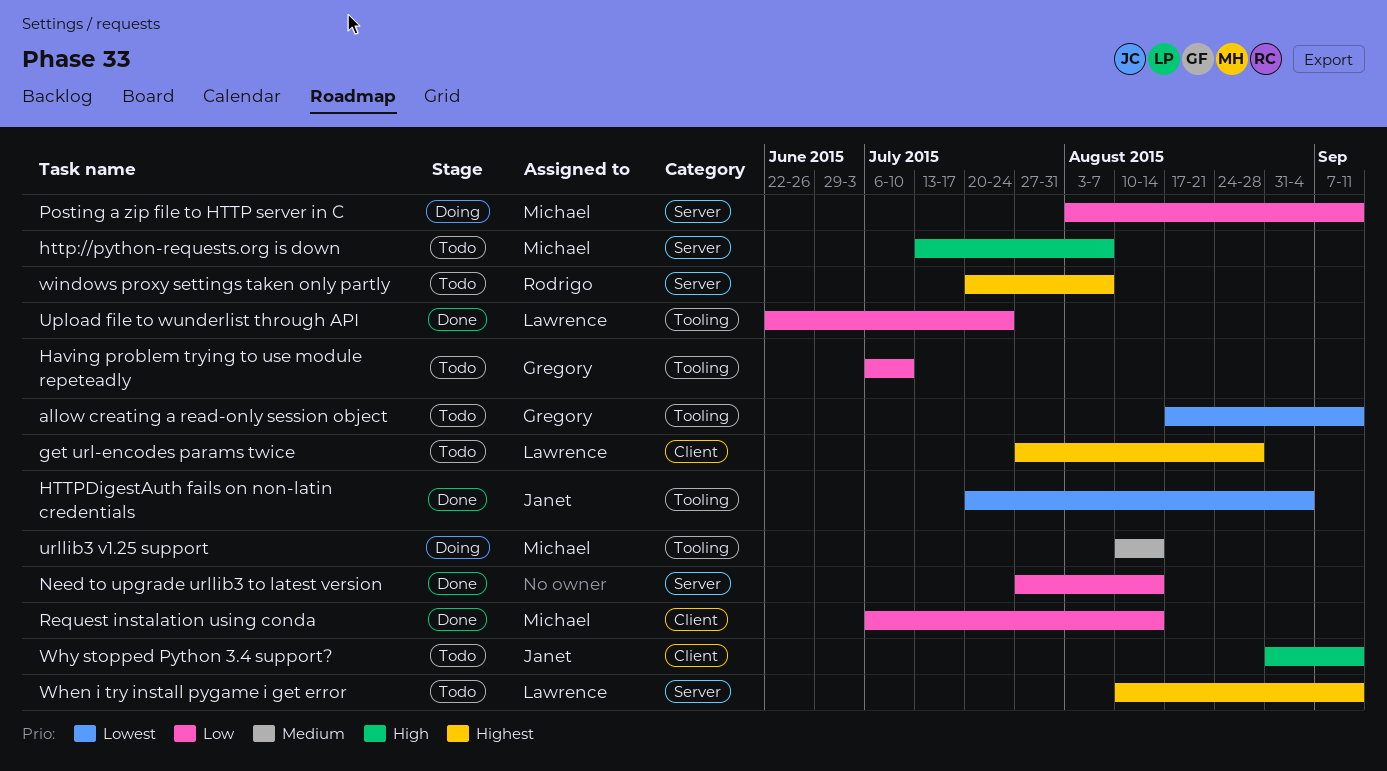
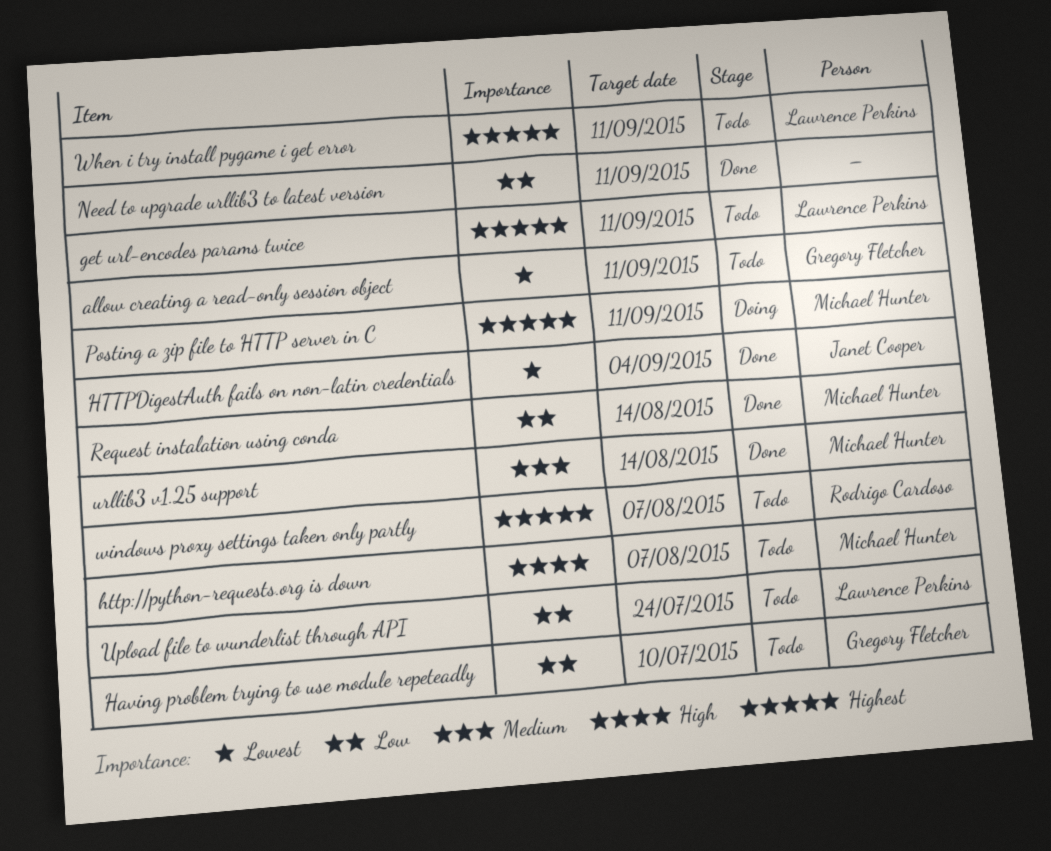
get url-encodes params twice, due: Aug 28 -> Sep 11
Need to upgrade urllib3 to latest version, due: Aug 14 -> Sep 11
Posting a zip file to HTTP server in C, priority: Low -> Highest
Upload file to wunderlist through API, status: Done -> Todo
urllib3 v1.25 support, status: Doing -> Done
Why stopped Python 3.4 support?: present -> none

